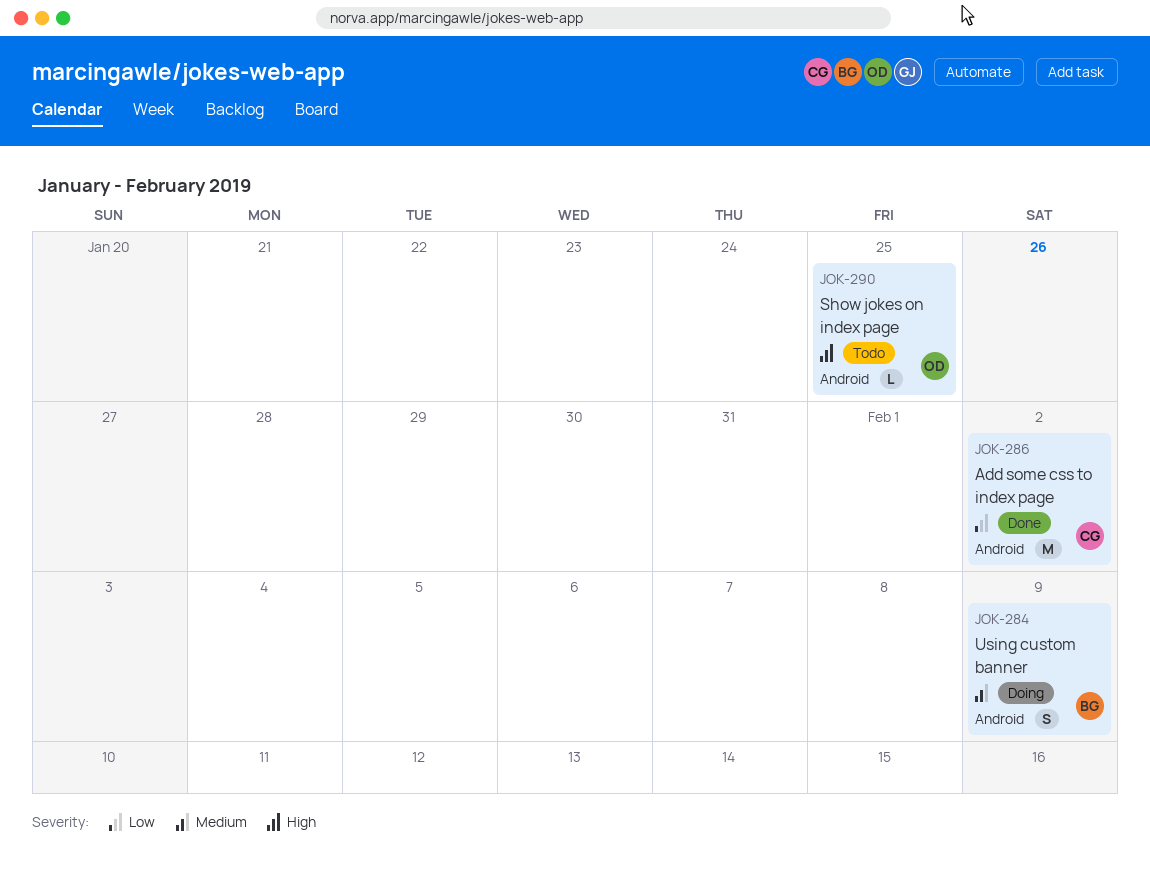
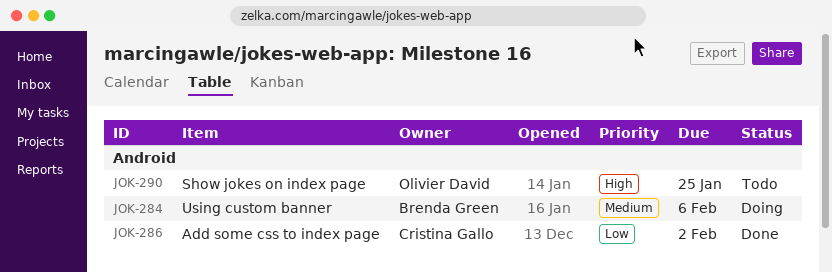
JOK-284, due: Feb 9 -> Feb 6

